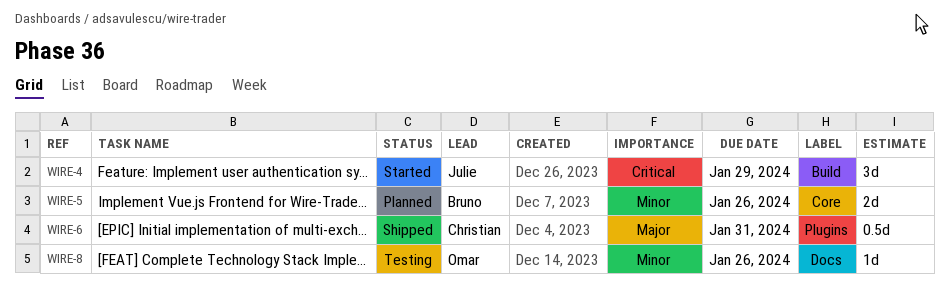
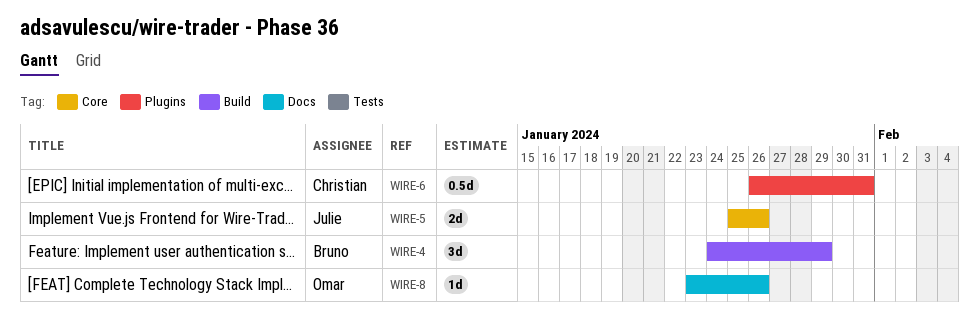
WIRE-4, owner: Julie -> Bruno
WIRE-5, owner: Bruno -> Julie

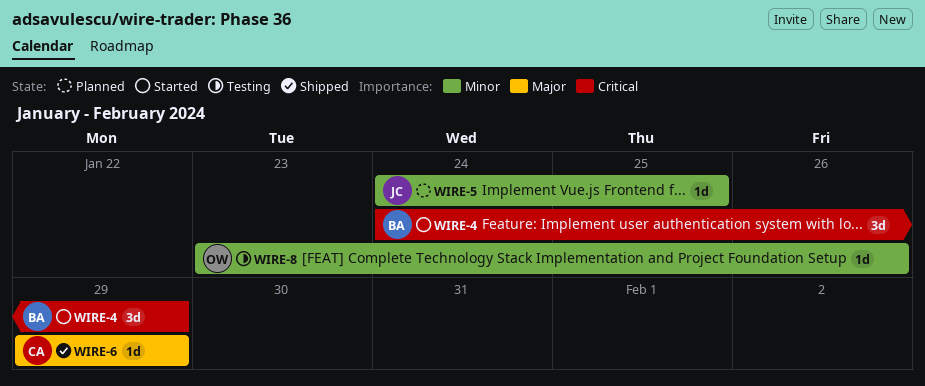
WIRE-5, estimate: 2d -> 1d
WIRE-5, start: Jan 25 -> Jan 24
WIRE-5, due: Jan 26 -> Jan 25
WIRE-6, estimate: 0.5d -> 1d
WIRE-6, start: Jan 26 -> Jan 29
WIRE-6, due: Jan 31 -> Jan 29

